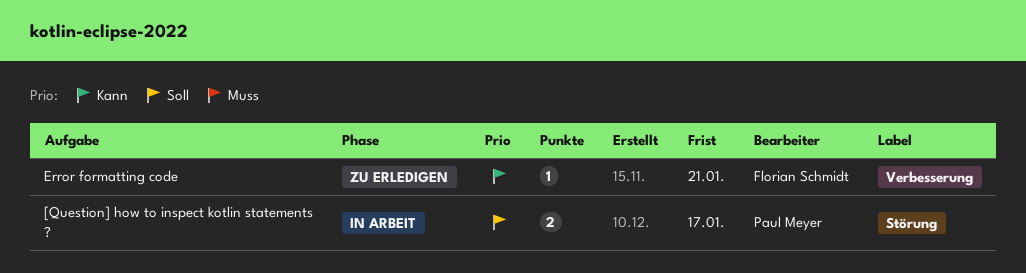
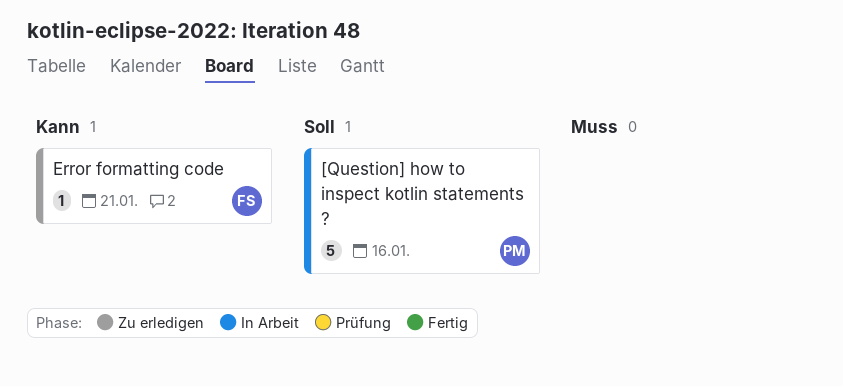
[Question] how to inspect kotlin statements ?, estimate: 2 -> 5
[Question] how to inspect kotlin statements ?, due: Jan 17 -> Jan 16

